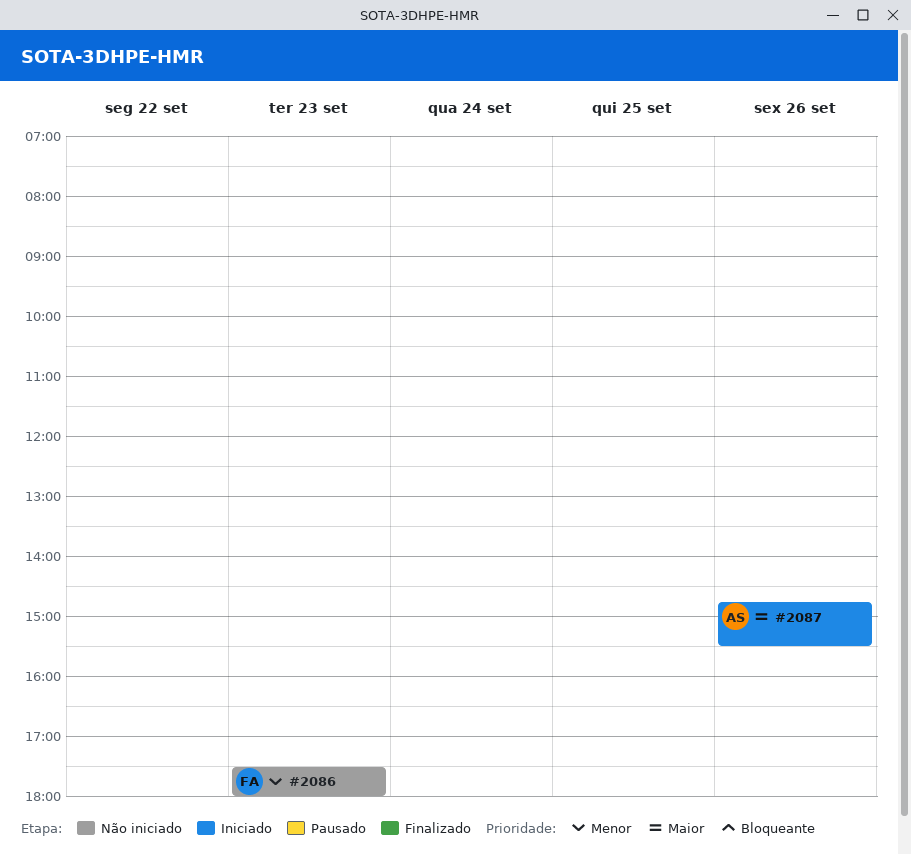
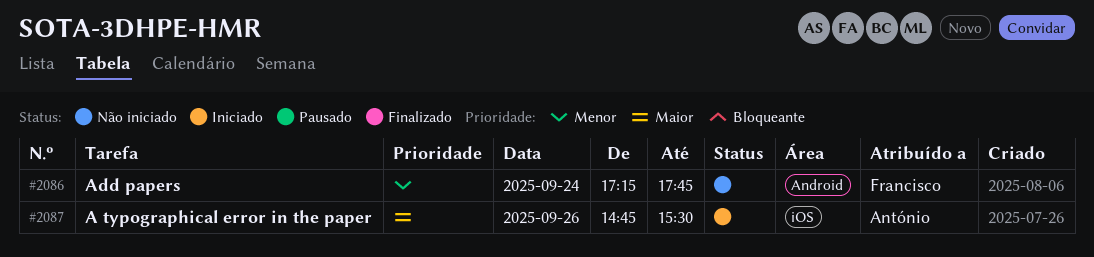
#2086, day: Sep 23 -> Sep 24
#2086, begins: 17:30 -> 17:15
#2086, ends: 18:00 -> 17:45

